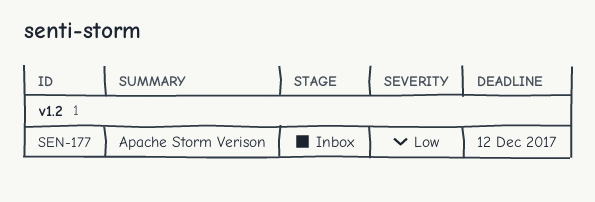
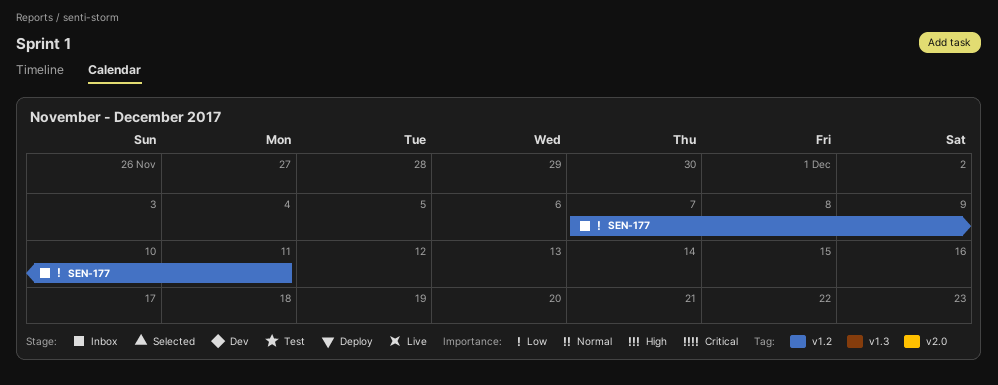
SEN-177, due: Dec 12 -> Dec 11

